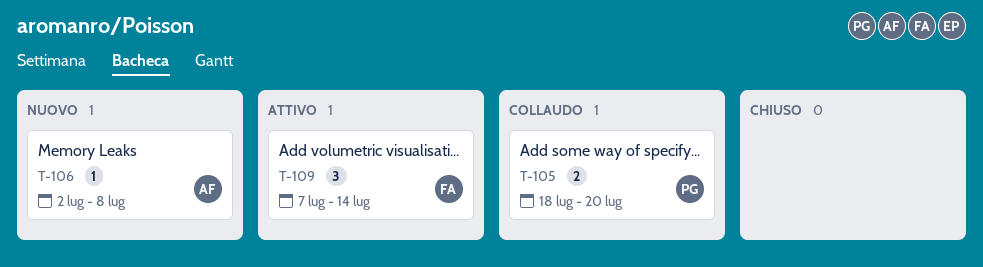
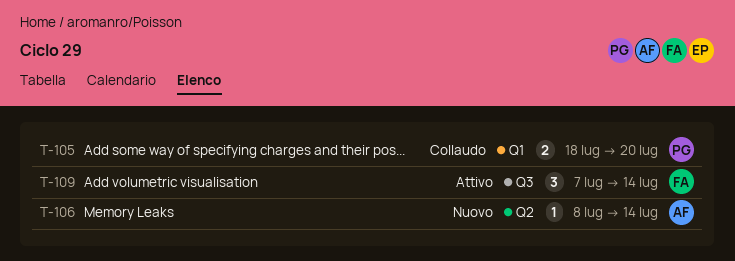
T-106, start: Jul 2 -> Jul 8
T-106, due: Jul 8 -> Jul 14

